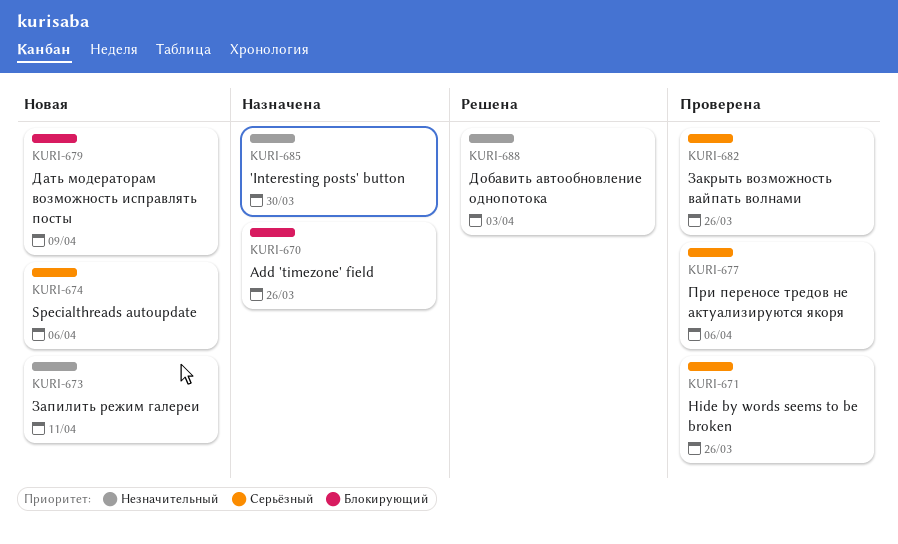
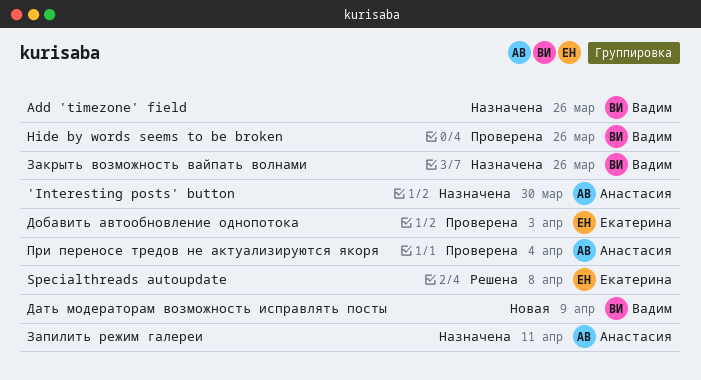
Specialthreads autoupdate, status: Новая -> Решена
Specialthreads autoupdate, due: Apr 6 -> Apr 8
Добавить автообновление однопотока, status: Решена -> Проверена
Закрыть возможность вайпать волнами, status: Проверена -> Назначена
Запилить режим галереи, status: Новая -> Назначена
При переносе тредов не актуализируются якоря, due: Apr 6 -> Apr 4

